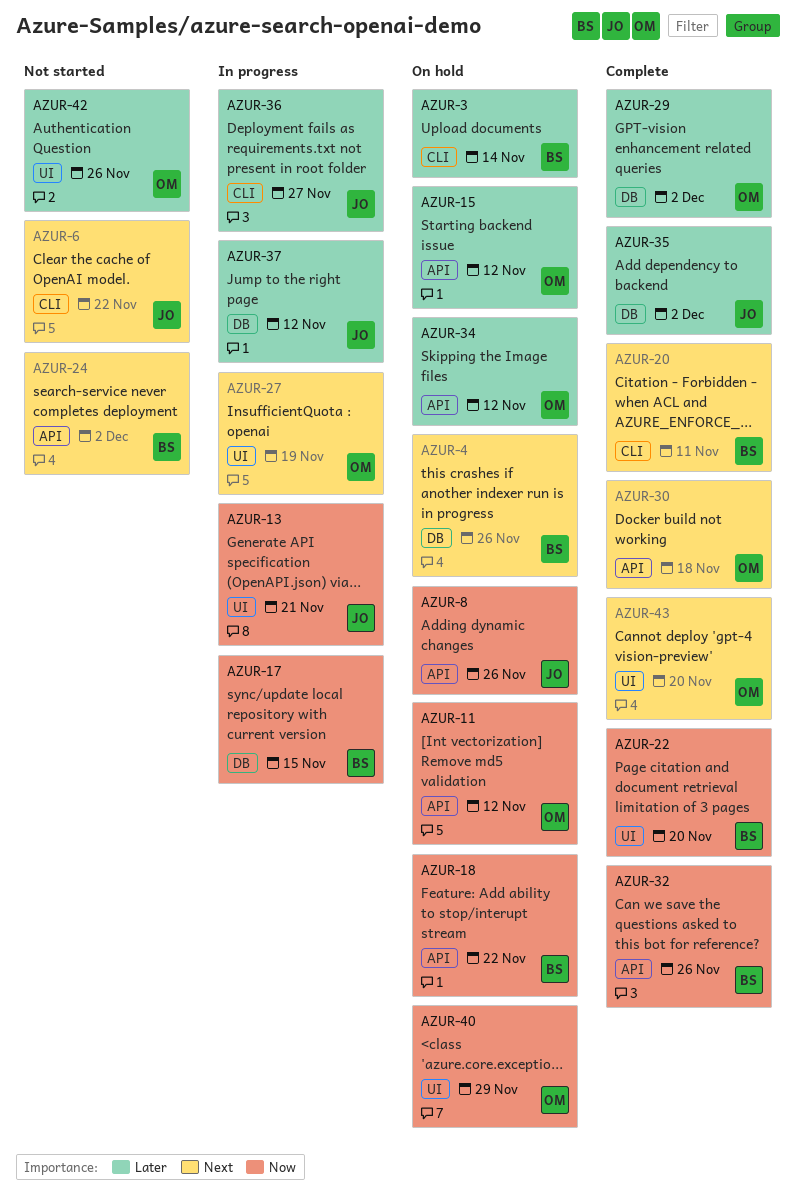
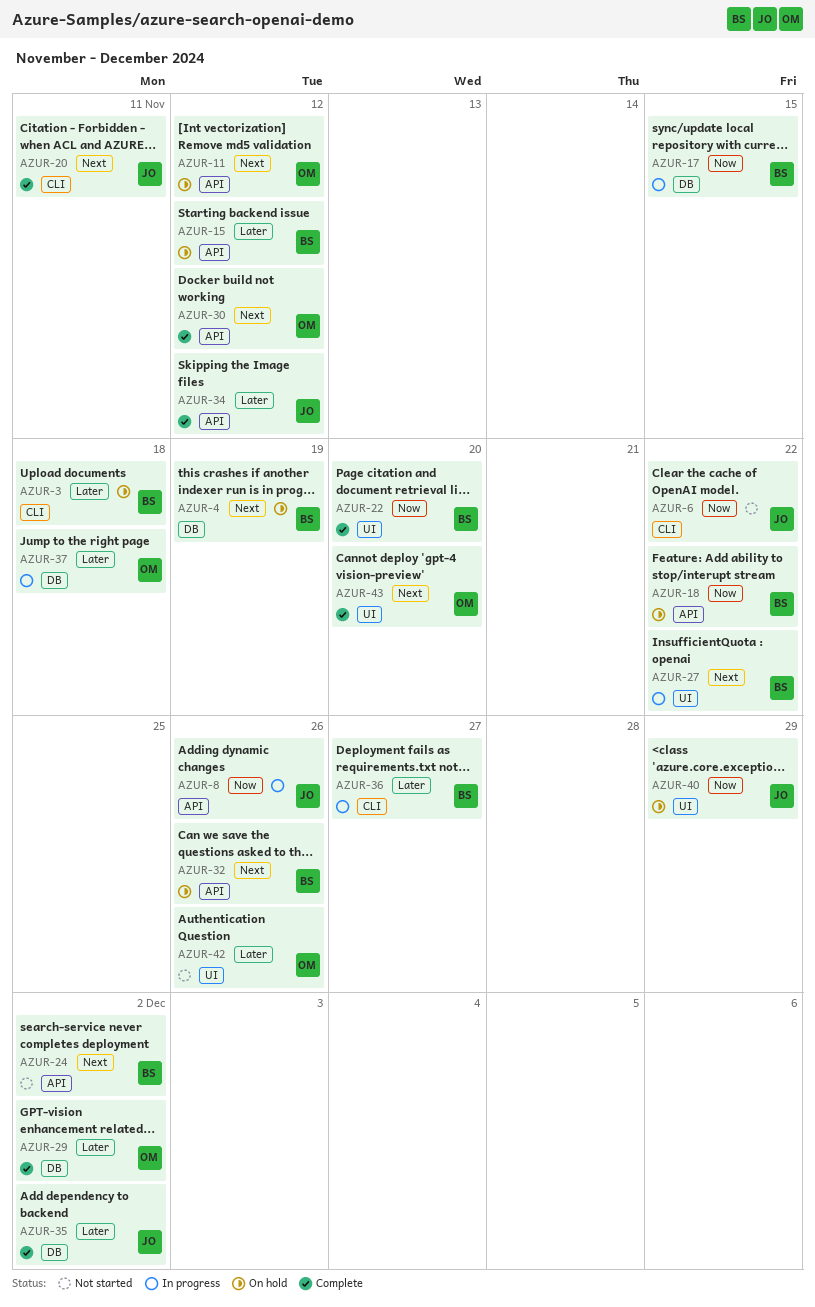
AZUR-3, due: Nov 14 -> Nov 18
AZUR-4, due: Nov 26 -> Nov 19
AZUR-6, priority: Next -> Now
AZUR-8, status: On hold -> In progress
AZUR-11, priority: Now -> Next
AZUR-13: present -> none
AZUR-15, owner: OM -> BS
AZUR-20, owner: BS -> JO
AZUR-27, owner: OM -> BS
AZUR-27, due: Nov 19 -> Nov 22
AZUR-30, due: Nov 18 -> Nov 12
AZUR-32, status: Complete -> On hold
AZUR-32, priority: Now -> Next
AZUR-34, status: On hold -> Complete
AZUR-34, owner: OM -> JO
AZUR-36, owner: JO -> BS
AZUR-37, owner: JO -> OM
AZUR-37, due: Nov 12 -> Nov 18
AZUR-40, owner: OM -> JO

